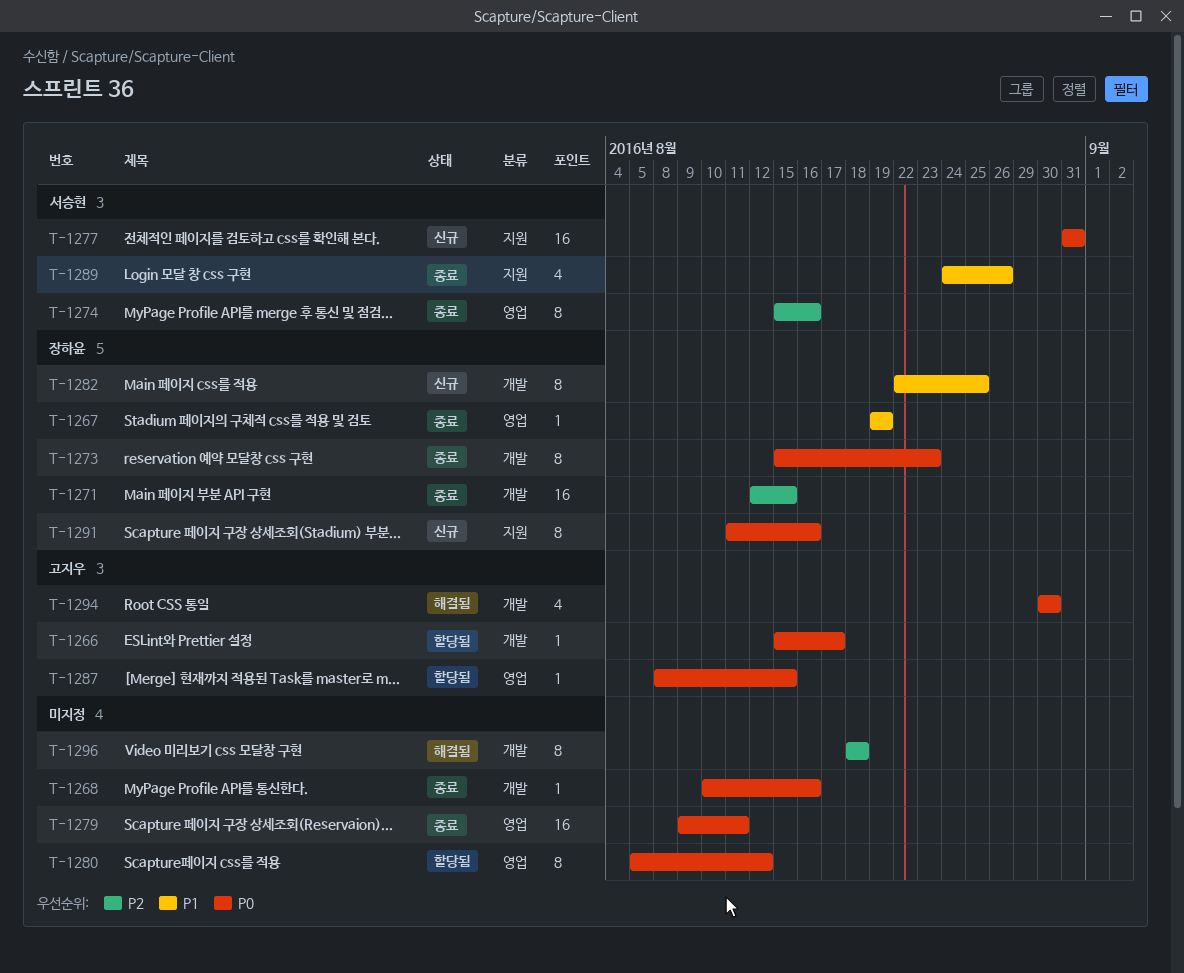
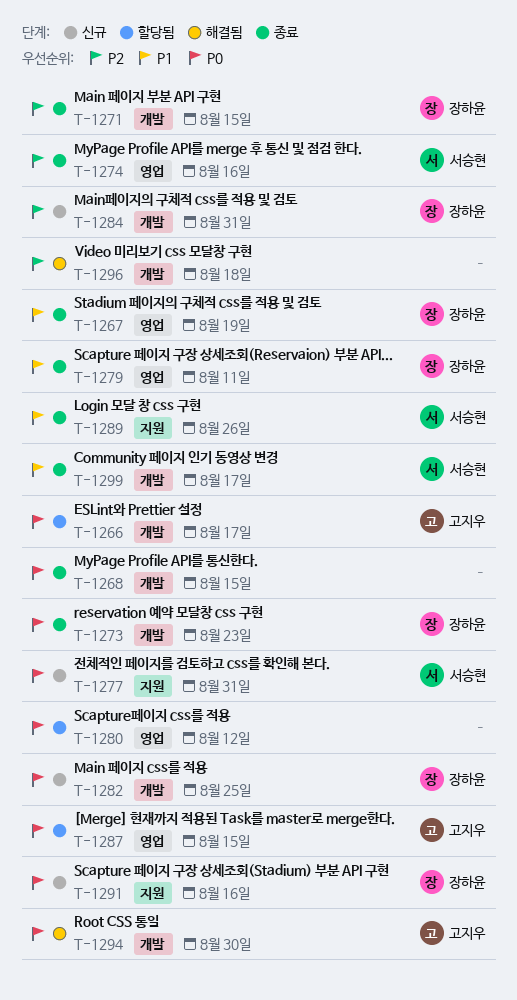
T-1268, due: Aug 16 -> Aug 15
T-1279, owner: none -> 장하윤
T-1279, priority: P0 -> P1
T-1282, priority: P1 -> P0
T-1284: none -> present
T-1299: none -> present

